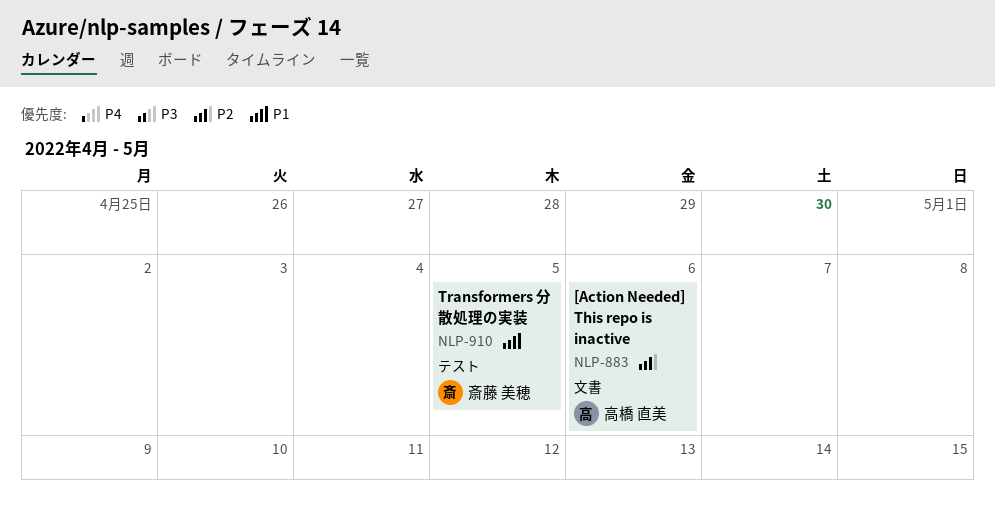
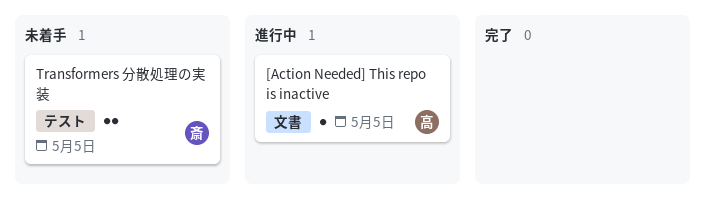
[Action Needed] This repo is inactive, due: May 6 -> May 5

